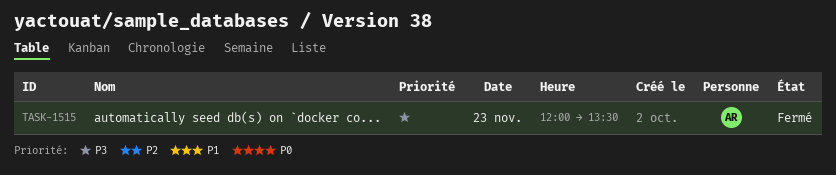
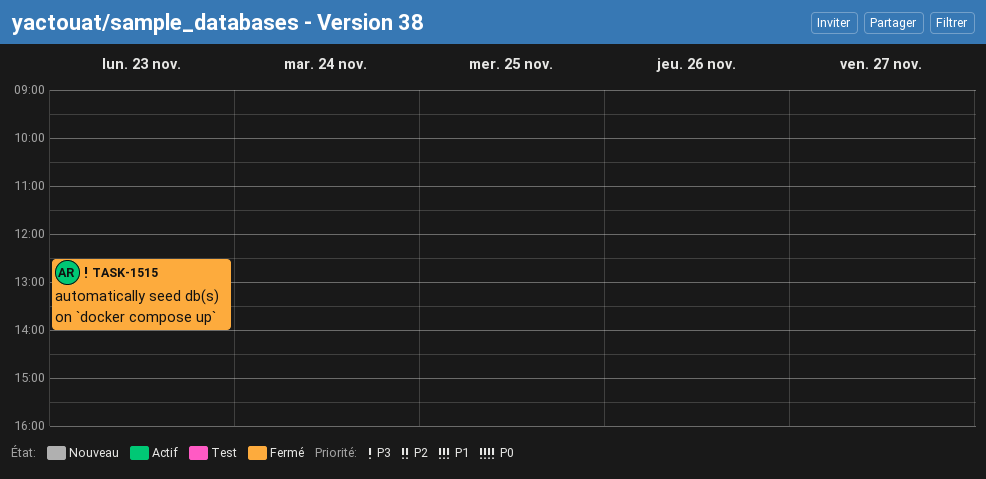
TASK-1515, begins: 12:00 -> 12:30
TASK-1515, ends: 13:30 -> 14:00

